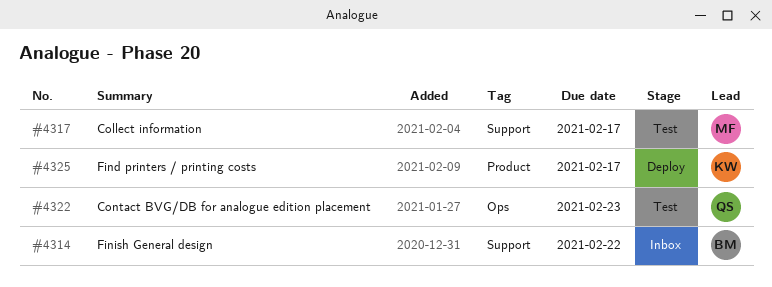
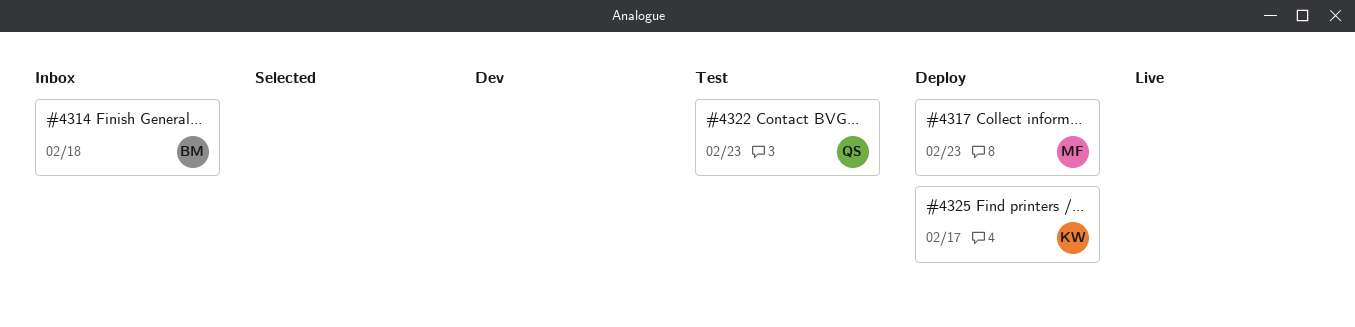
#4314, due: Feb 22 -> Feb 18
#4317, status: Test -> Deploy
#4317, due: Feb 17 -> Feb 23

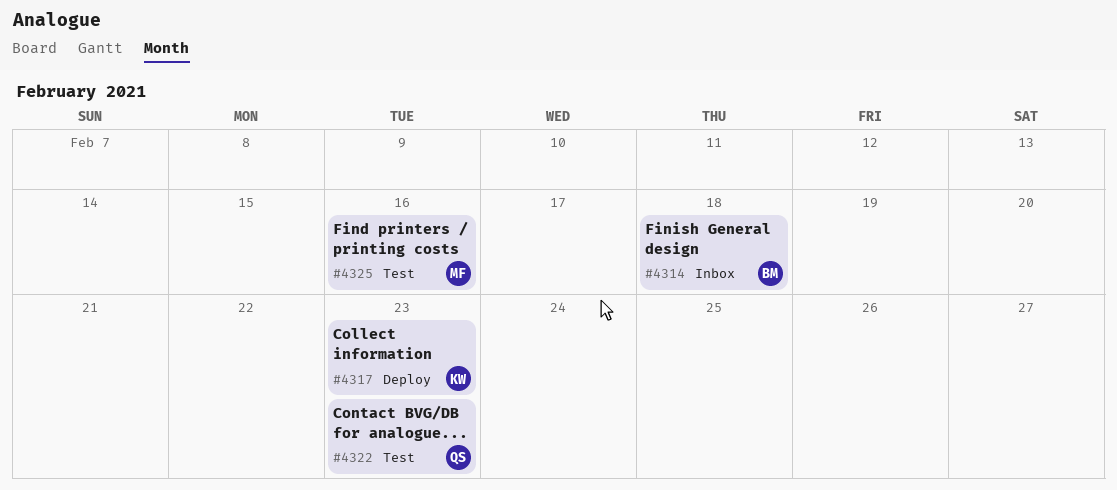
#4317, owner: MF -> KW
#4325, status: Deploy -> Test
#4325, owner: KW -> MF
#4325, due: Feb 17 -> Feb 16

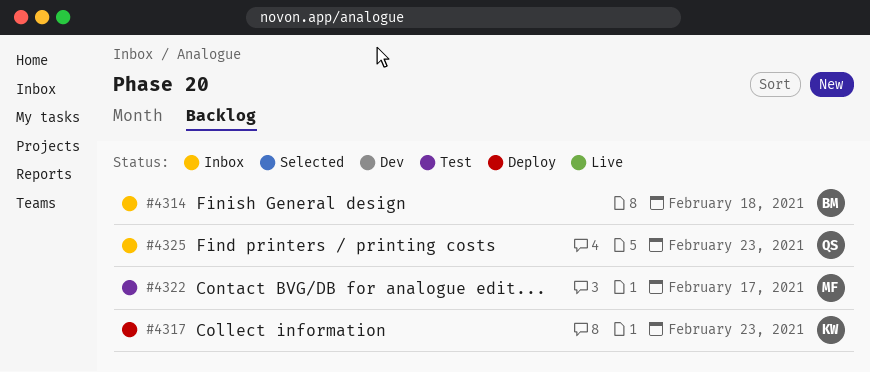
#4322, owner: QS -> MF
#4322, due: Feb 23 -> Feb 17
#4325, status: Test -> Inbox
#4325, owner: MF -> QS
#4325, due: Feb 16 -> Feb 23

